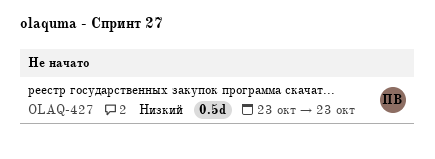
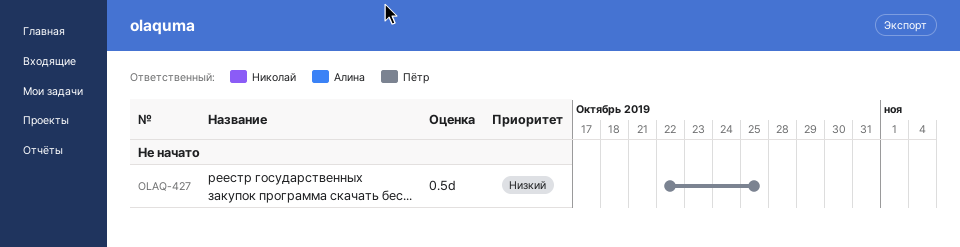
OLAQ-427, start: Oct 23 -> Oct 22
OLAQ-427, due: Oct 23 -> Oct 25

